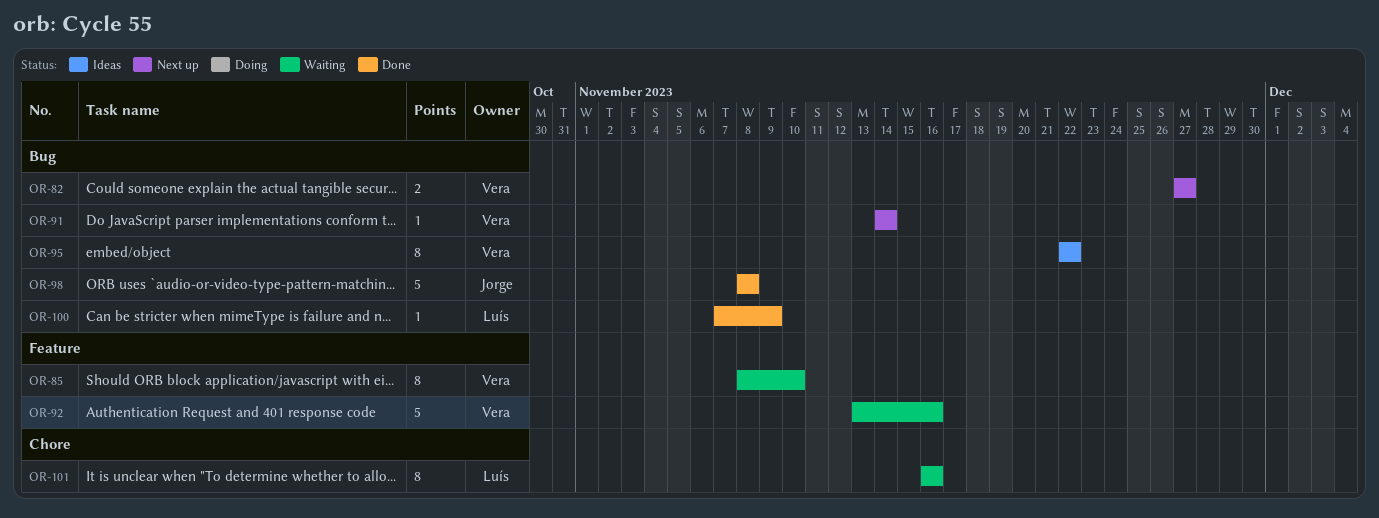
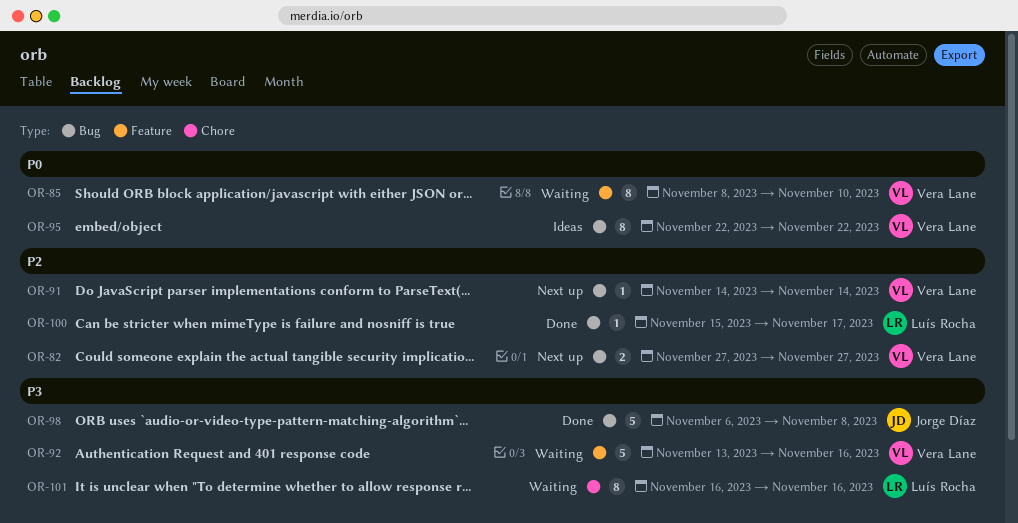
OR-98, start: Nov 8 -> Nov 6
OR-100, start: Nov 7 -> Nov 15
OR-100, due: Nov 9 -> Nov 17

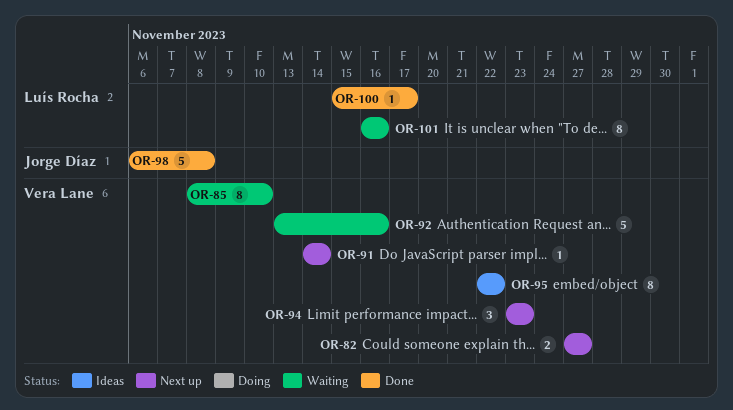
OR-94: none -> present

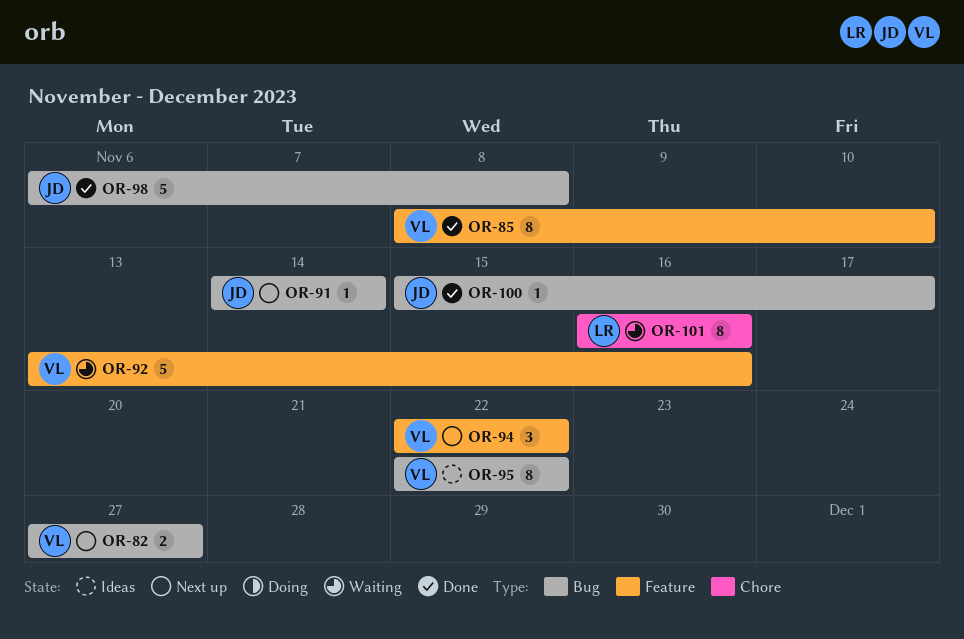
OR-85, status: Waiting -> Done
OR-91, owner: Vera Lane -> Jorge Díaz
OR-94, start: Nov 23 -> Nov 22
OR-94, due: Nov 23 -> Nov 22
OR-100, owner: Luís Rocha -> Jorge Díaz

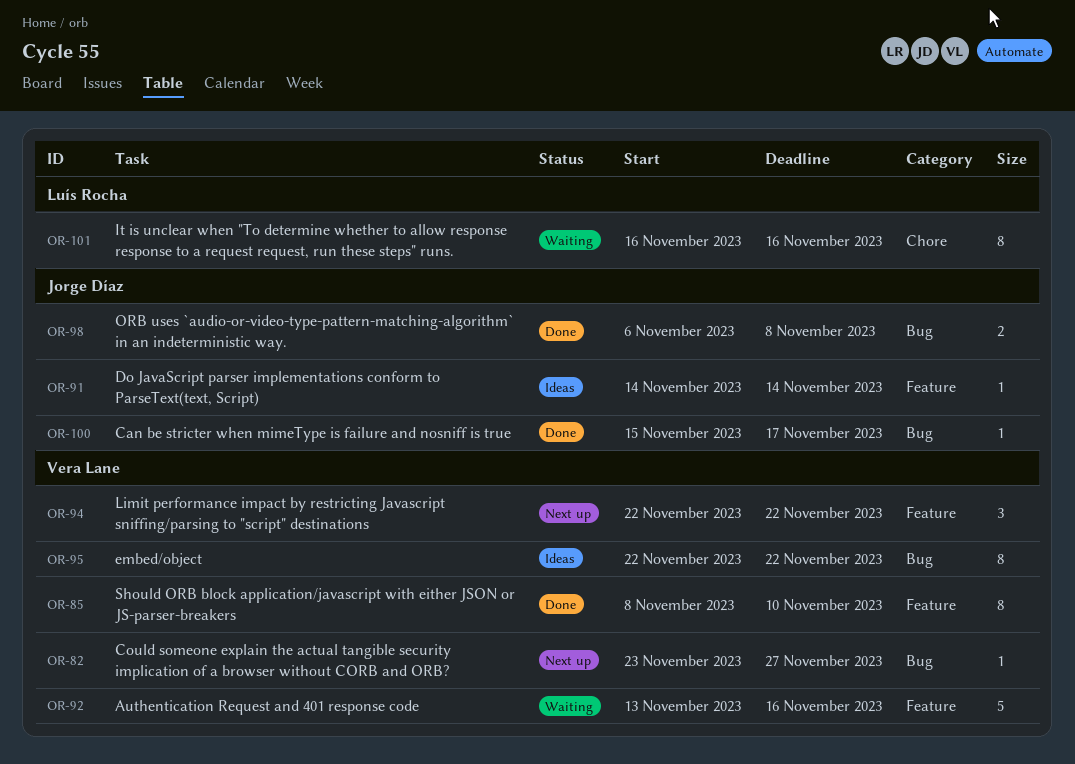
OR-82, estimate: 2 -> 1
OR-82, start: Nov 27 -> Nov 23
OR-91, status: Next up -> Ideas
OR-91, label: Bug -> Feature
OR-98, estimate: 5 -> 2

